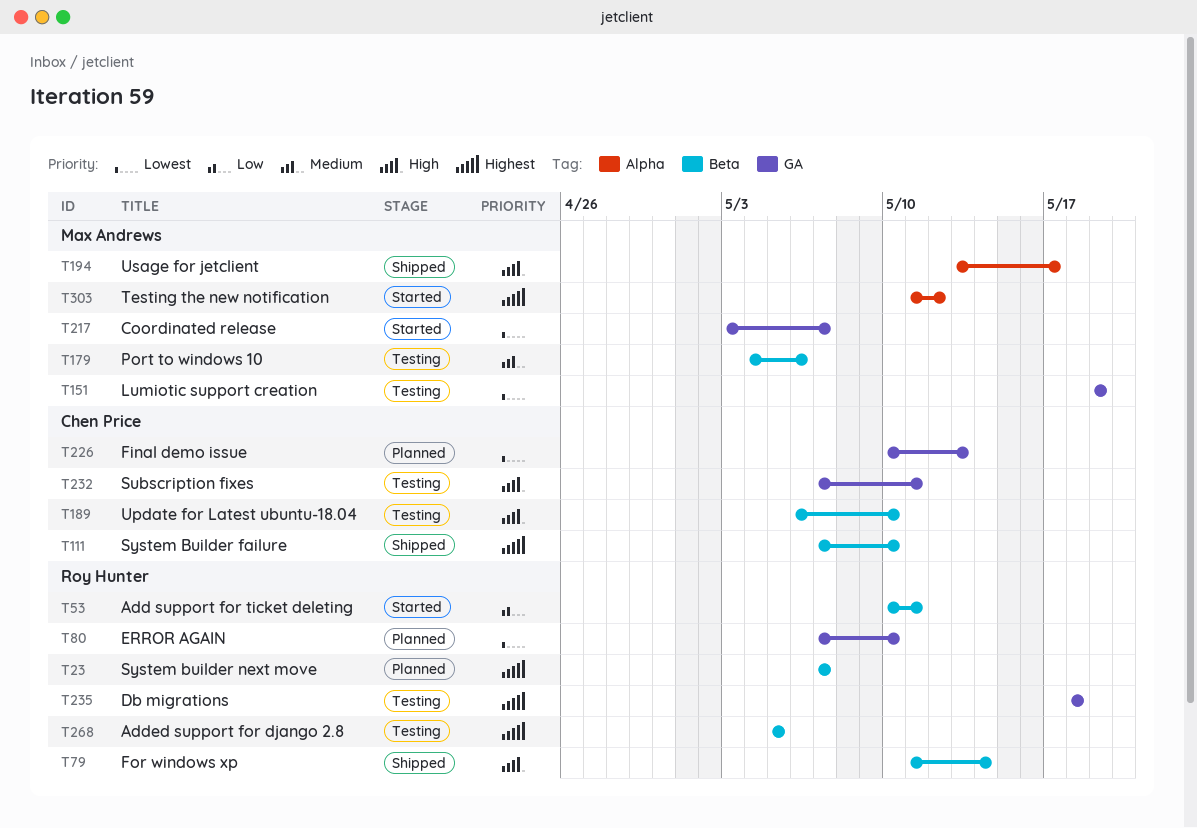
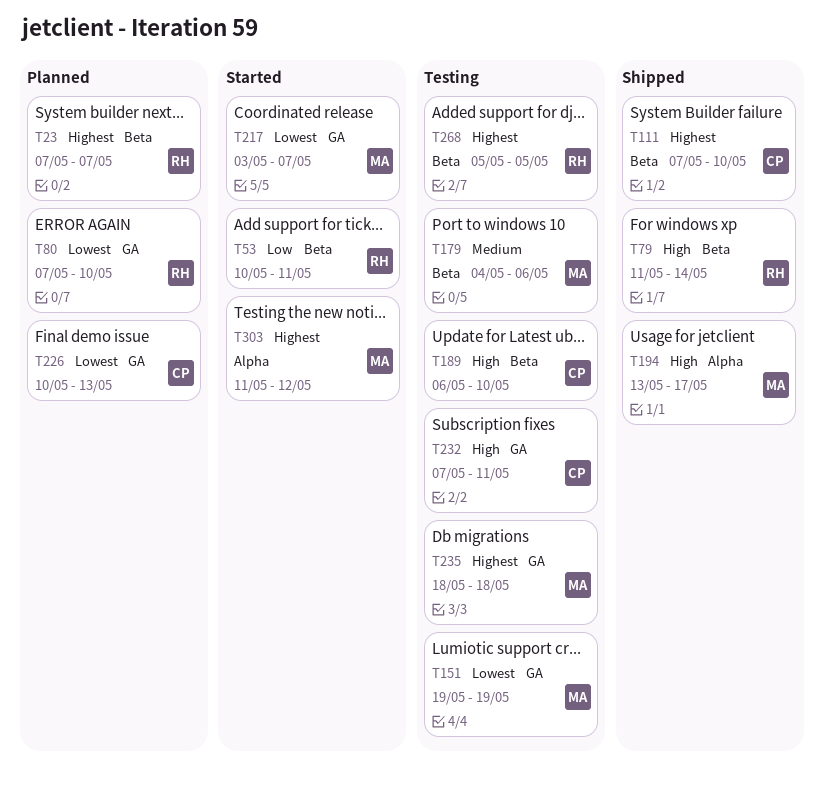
T235, owner: Roy Hunter -> Max Andrews

